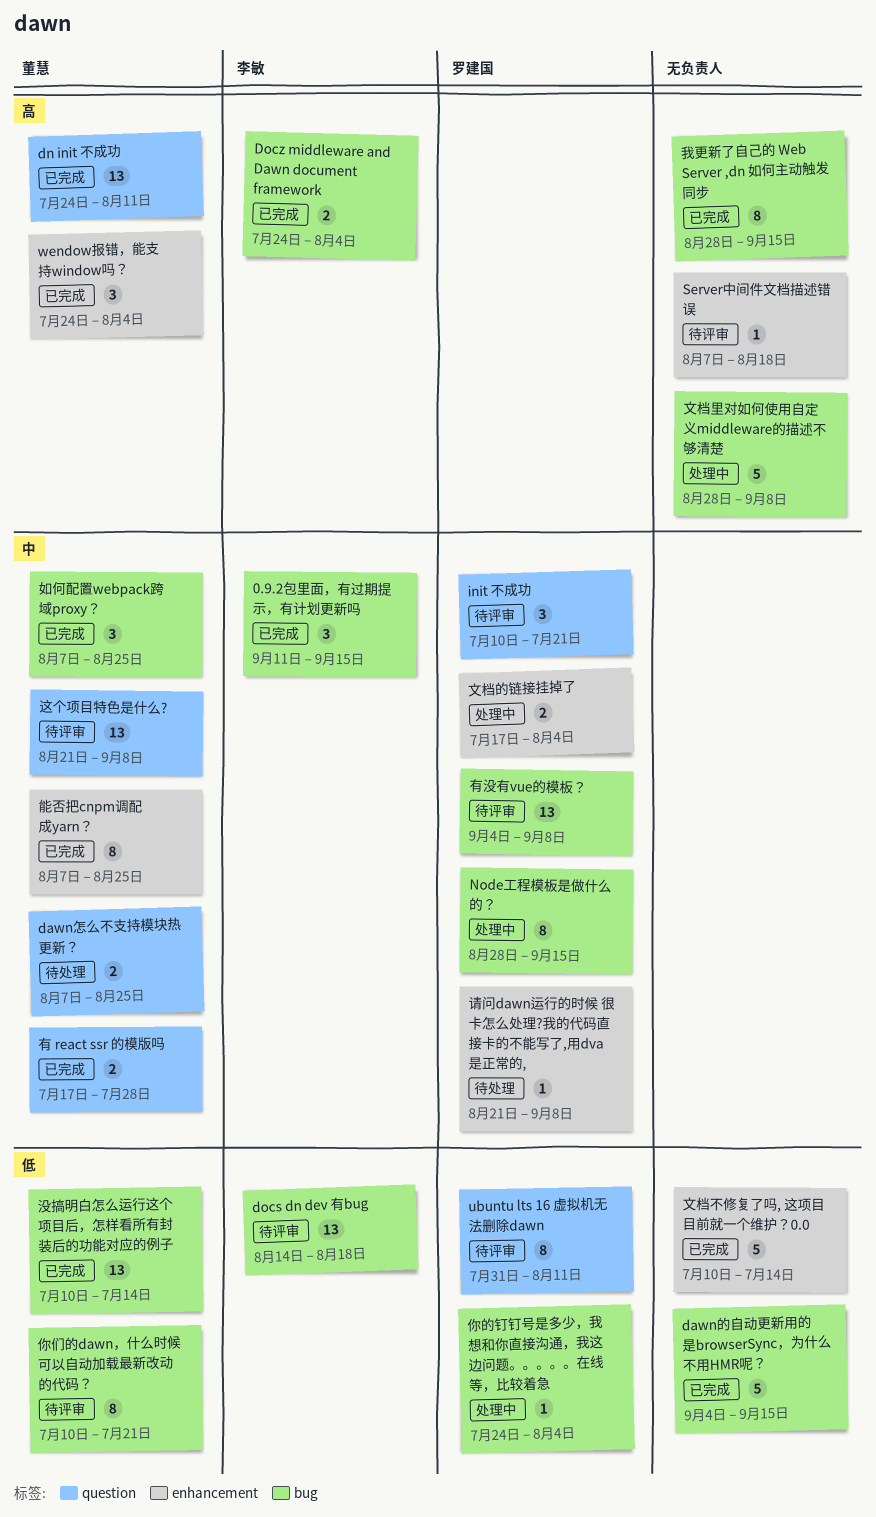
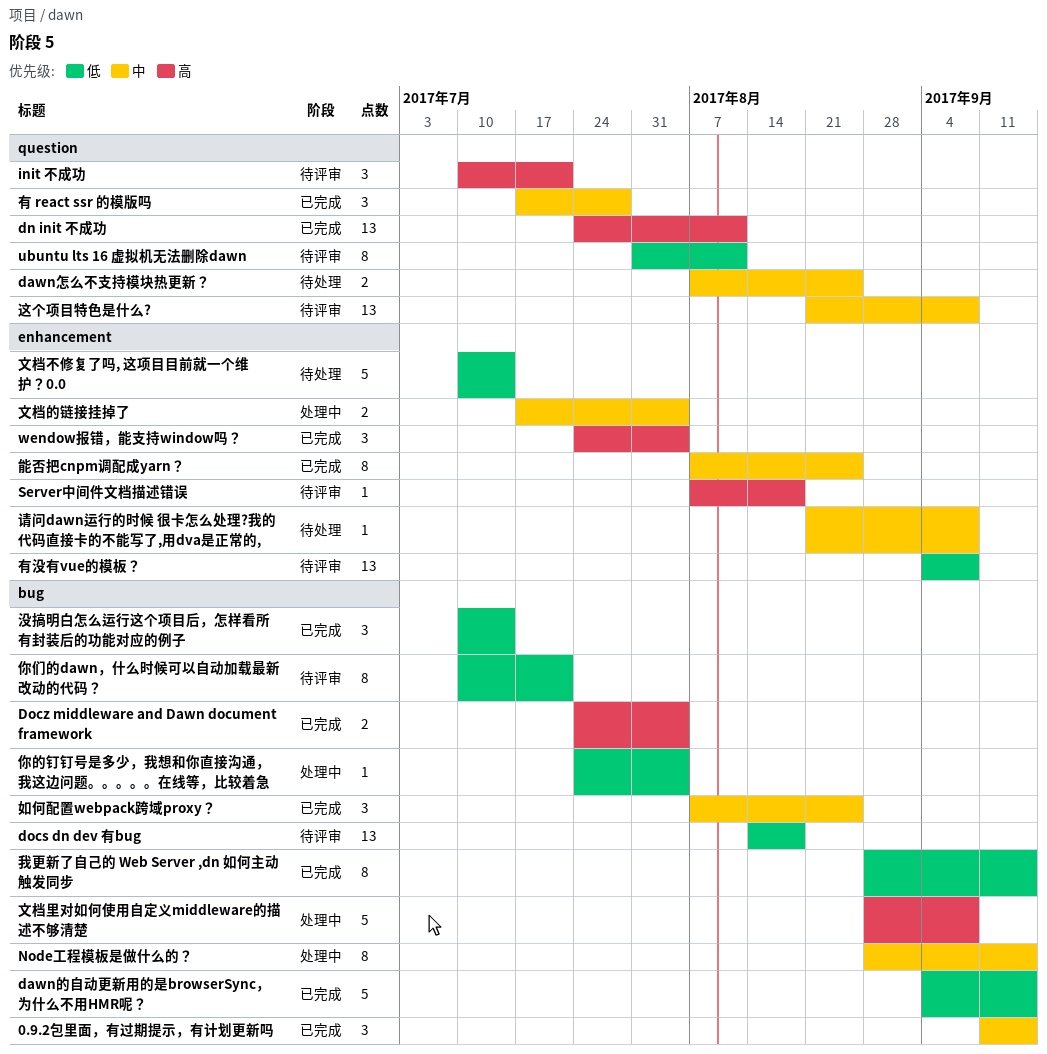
init 不成功, priority: 中 -> 高
我更新了自己的 Web Server ,dn 如何主动触发同步, priority: 高 -> 低
文档不修复了吗, 这项目目前就一个维护？0.0, status: 已完成 -> 待处理
有 react ssr 的模版吗, estimate: 2 -> 3
有没有vue的模板？, priority: 中 -> 低
有没有vue的模板？, label: bug -> enhancement
没搞明白怎么运行这个项目后，怎样看所有封装后的功能对应的例子, estimate: 13 -> 3

